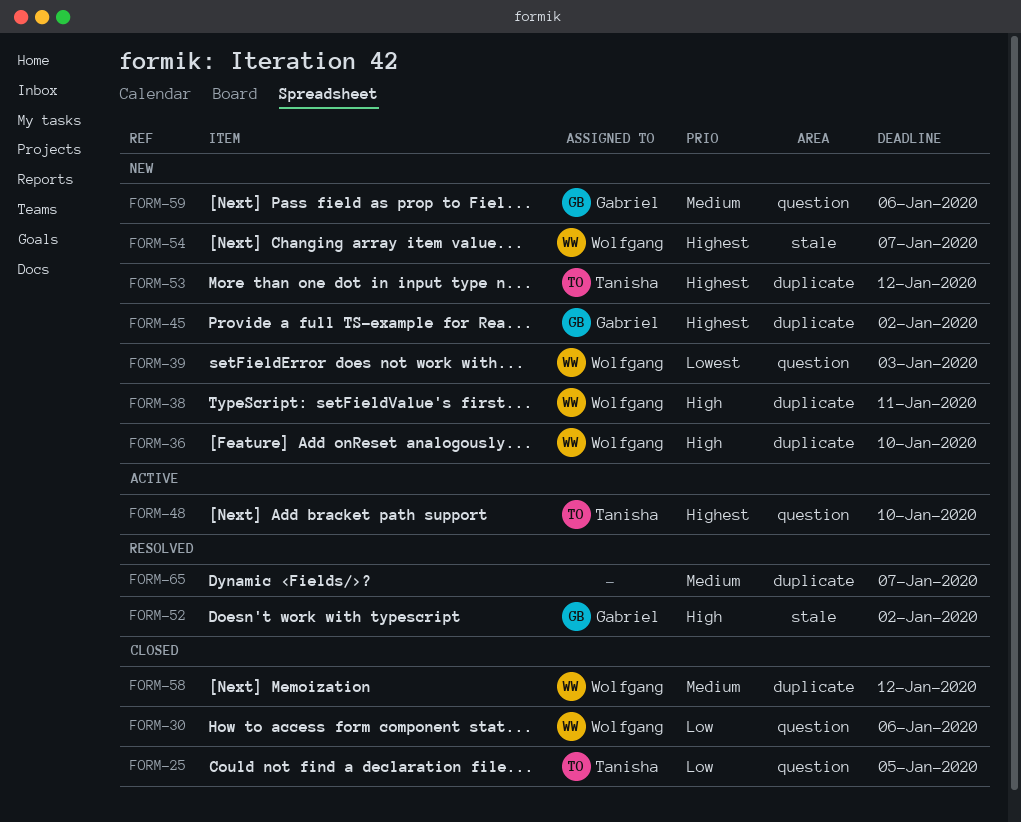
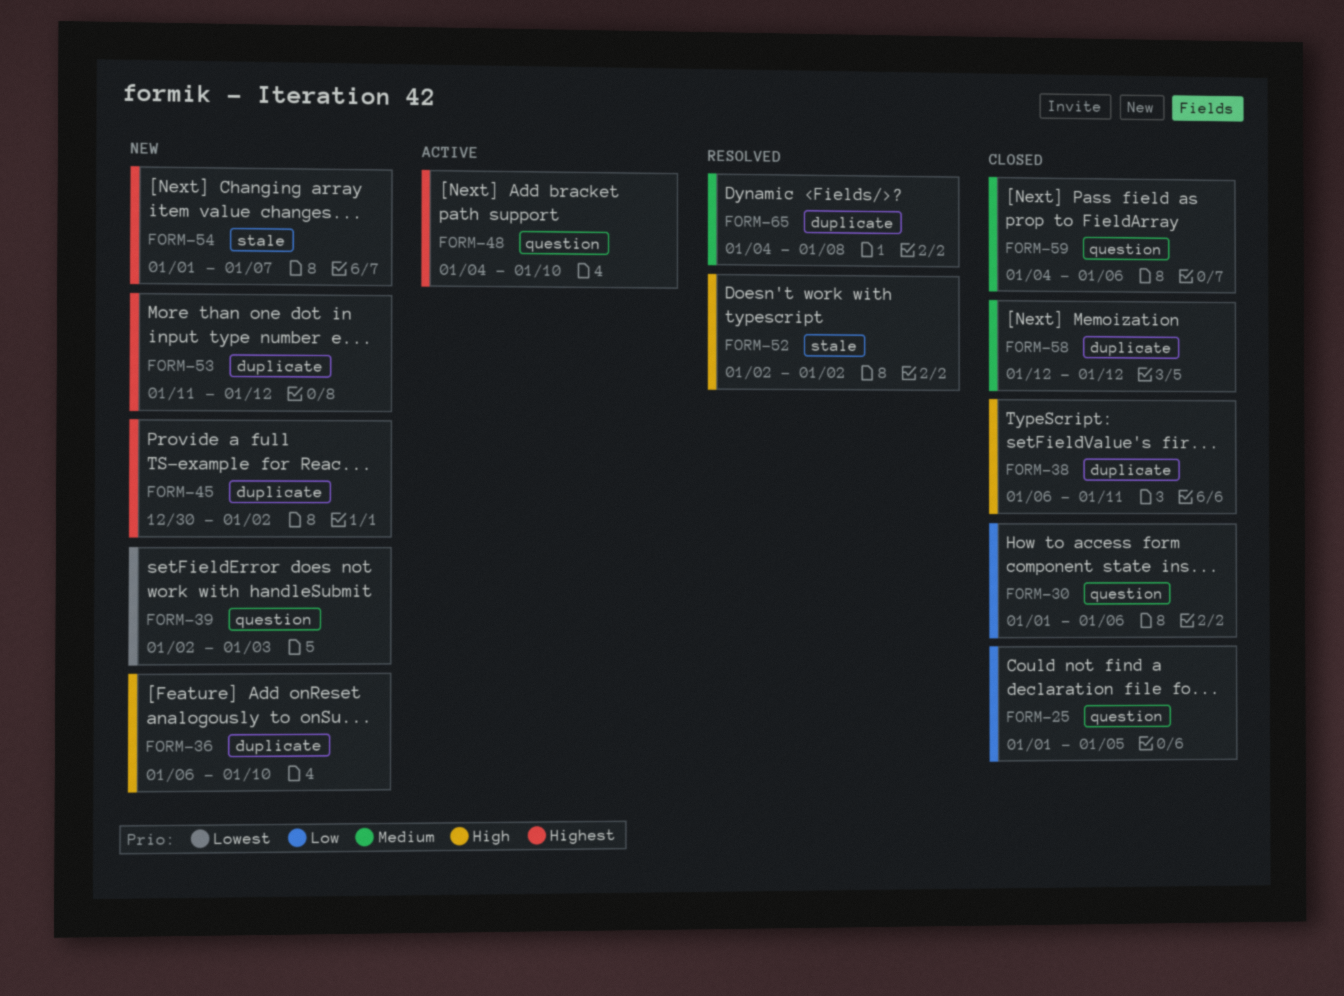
FORM-38, status: New -> Closed
FORM-59, status: New -> Closed
FORM-65, due: Jan 7 -> Jan 8

